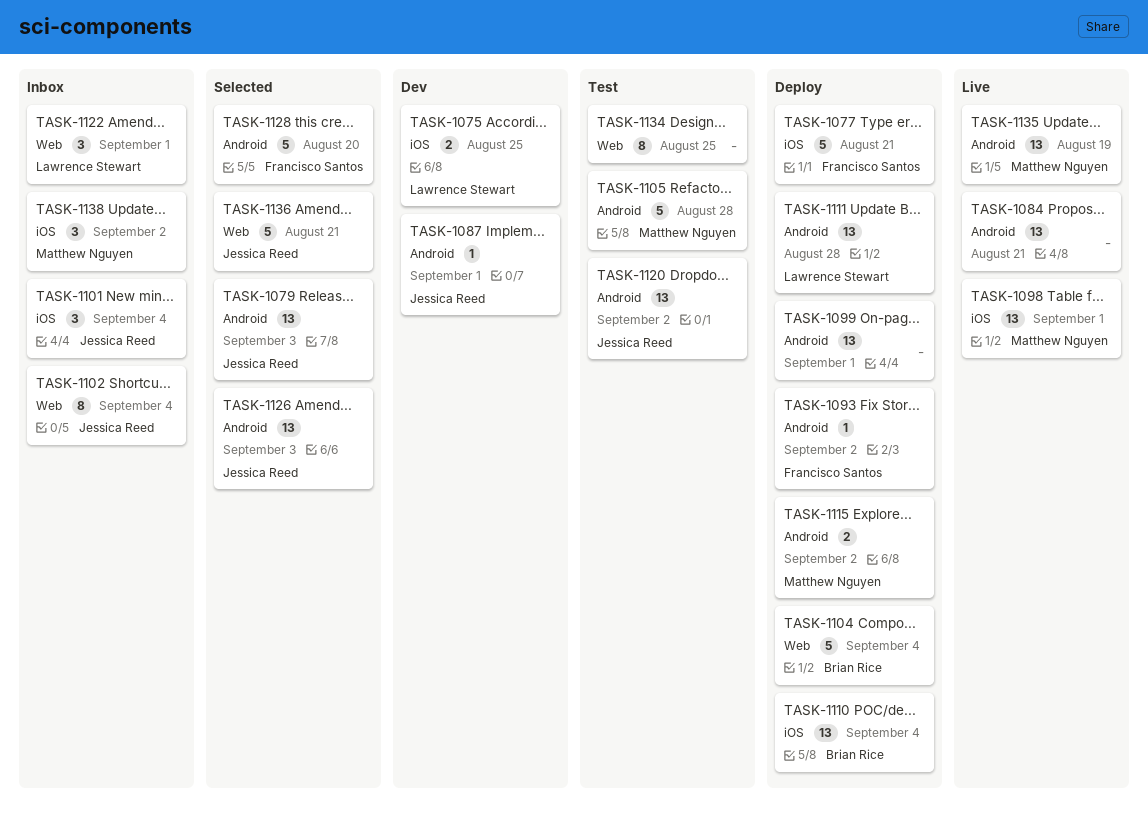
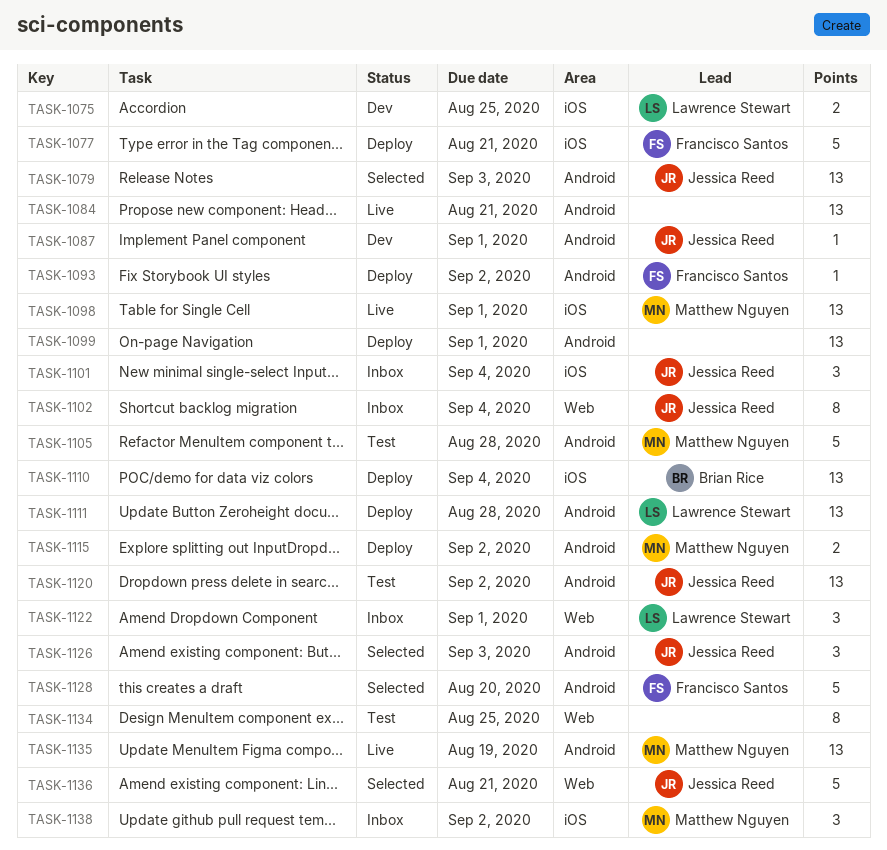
TASK-1104: present -> none
TASK-1126, estimate: 13 -> 3

